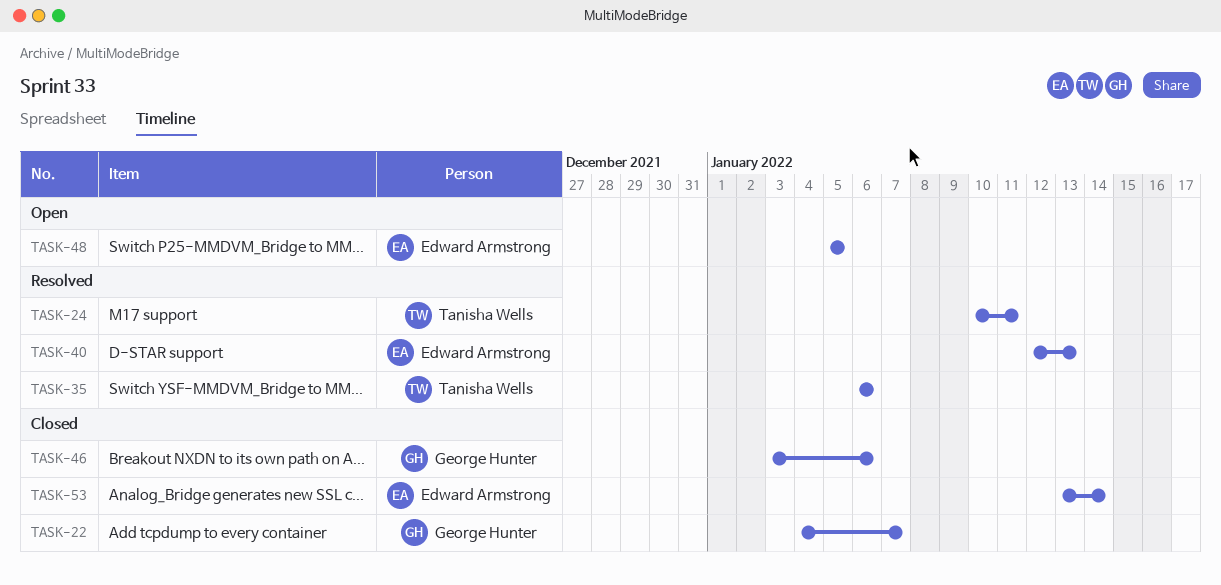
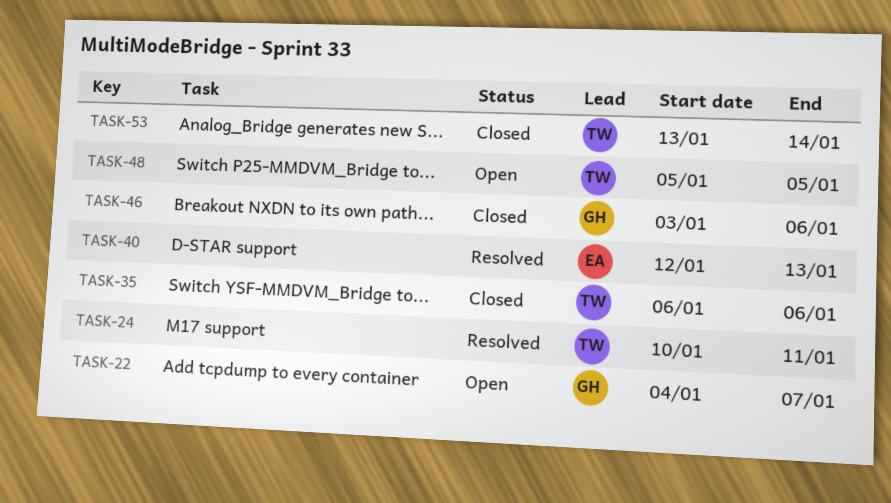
TASK-22, status: Closed -> Open
TASK-35, status: Resolved -> Closed
TASK-48, owner: Edward Armstrong -> Tanisha Wells
TASK-53, owner: Edward Armstrong -> Tanisha Wells

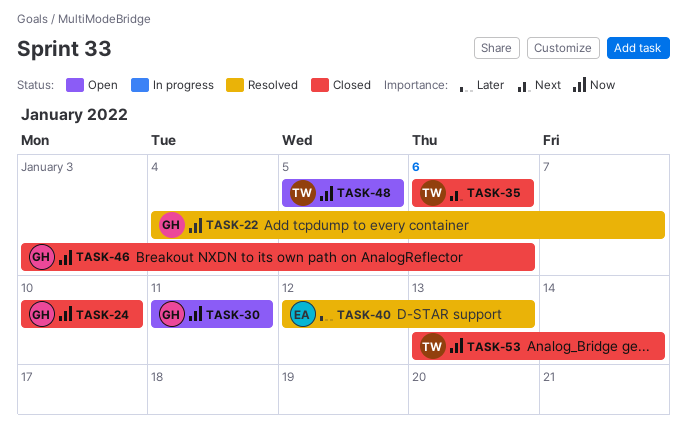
TASK-22, status: Open -> Resolved
TASK-24, status: Resolved -> Closed
TASK-24, owner: TW -> GH
TASK-24, due: Jan 11 -> Jan 10
TASK-30: none -> present

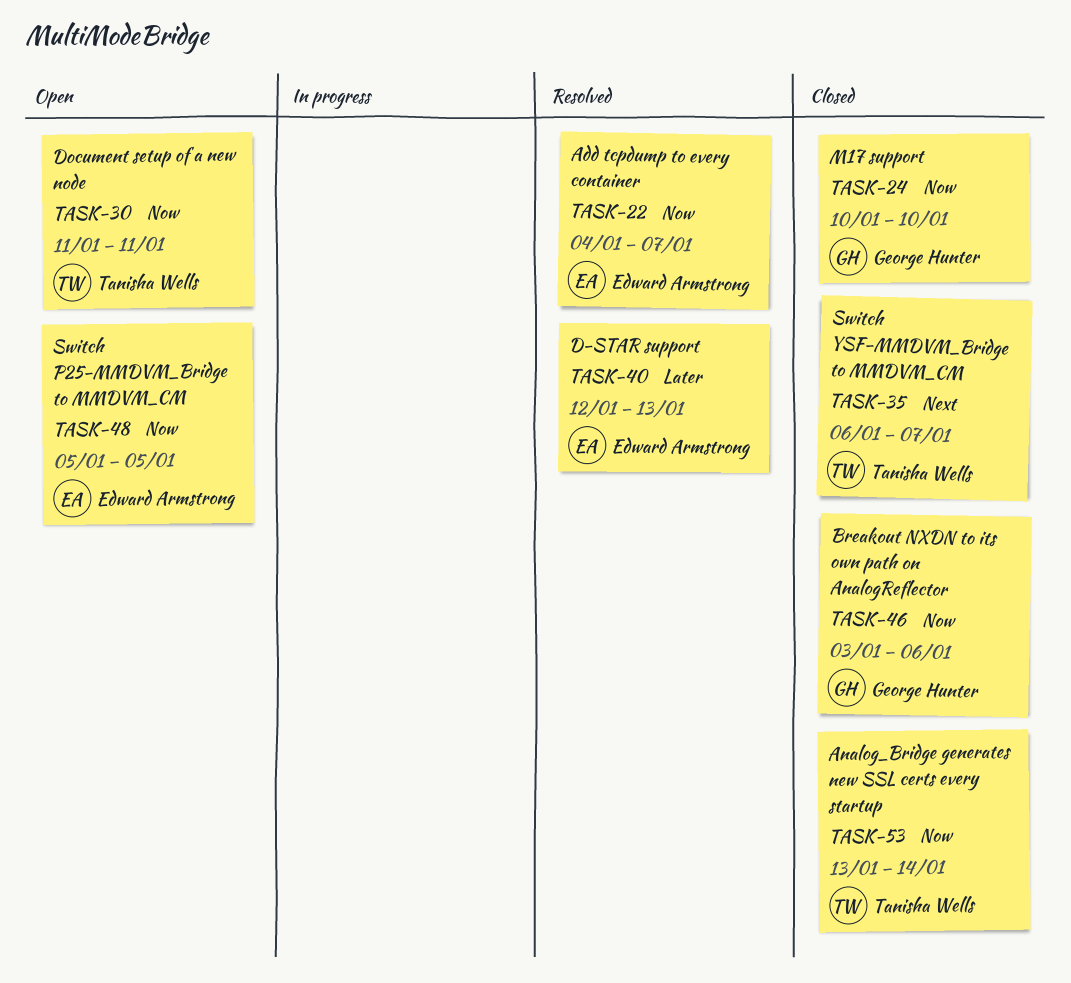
TASK-22, owner: George Hunter -> Edward Armstrong
TASK-30, owner: George Hunter -> Tanisha Wells
TASK-35, due: Jan 6 -> Jan 7
TASK-48, owner: Tanisha Wells -> Edward Armstrong

